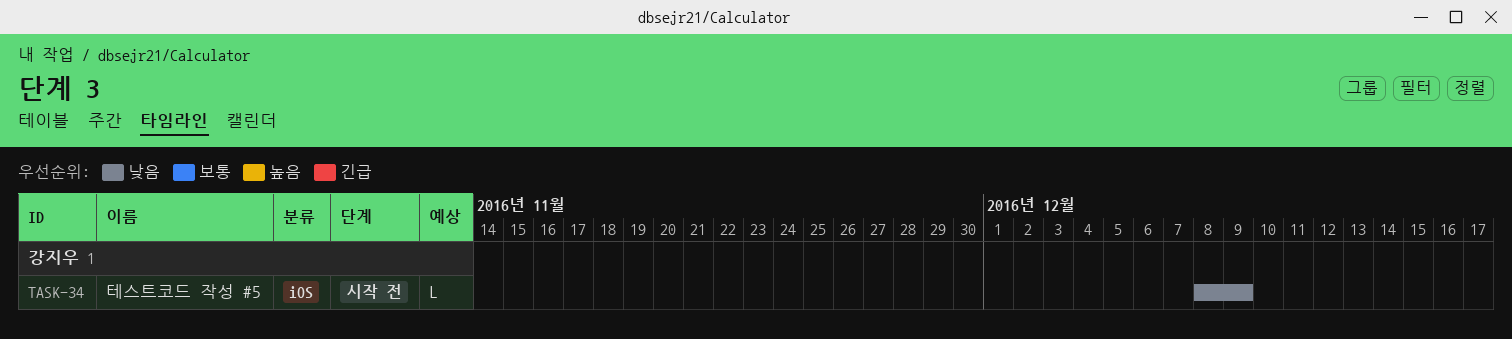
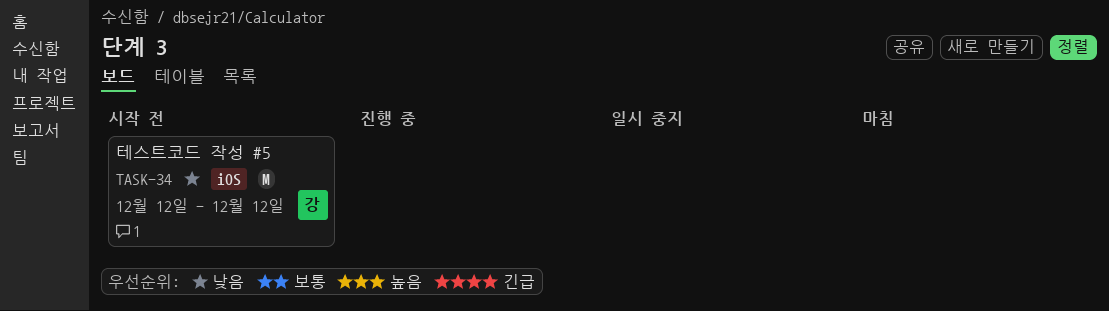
TASK-34, estimate: L -> M
TASK-34, start: Dec 8 -> Dec 12
TASK-34, due: Dec 9 -> Dec 12

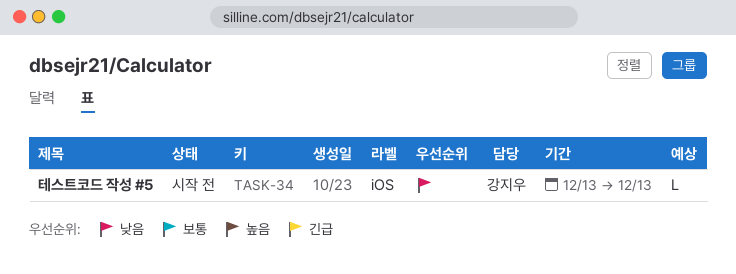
TASK-34, estimate: M -> L
TASK-34, start: Dec 12 -> Dec 13
TASK-34, due: Dec 12 -> Dec 13

